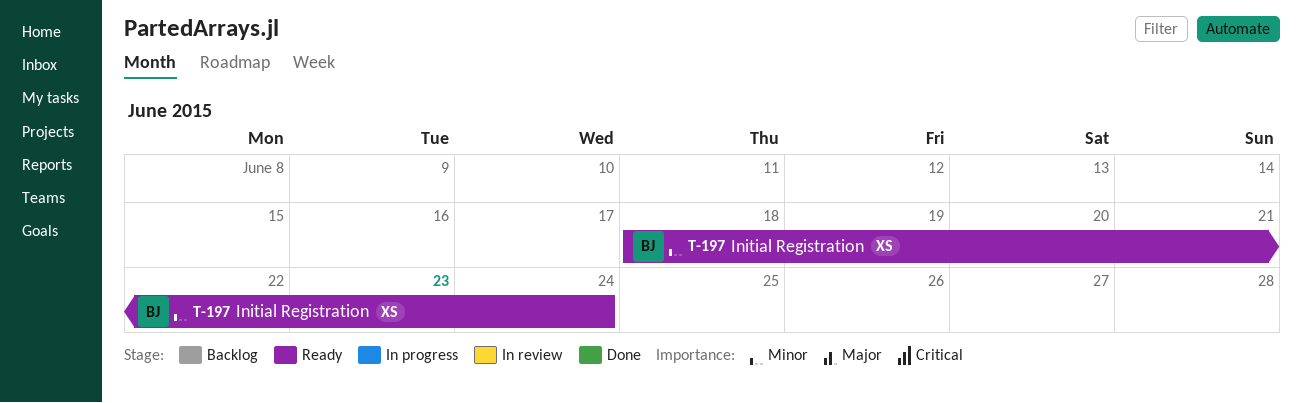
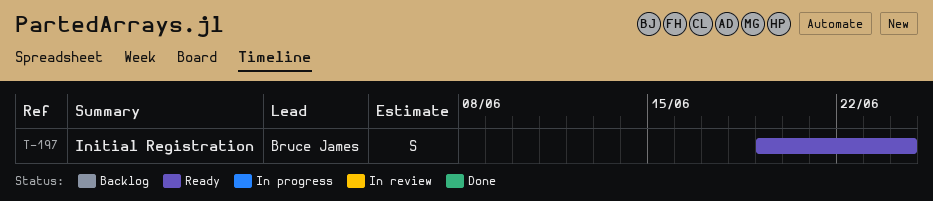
T-197, estimate: XS -> S
T-197, start: Jun 18 -> Jun 19

